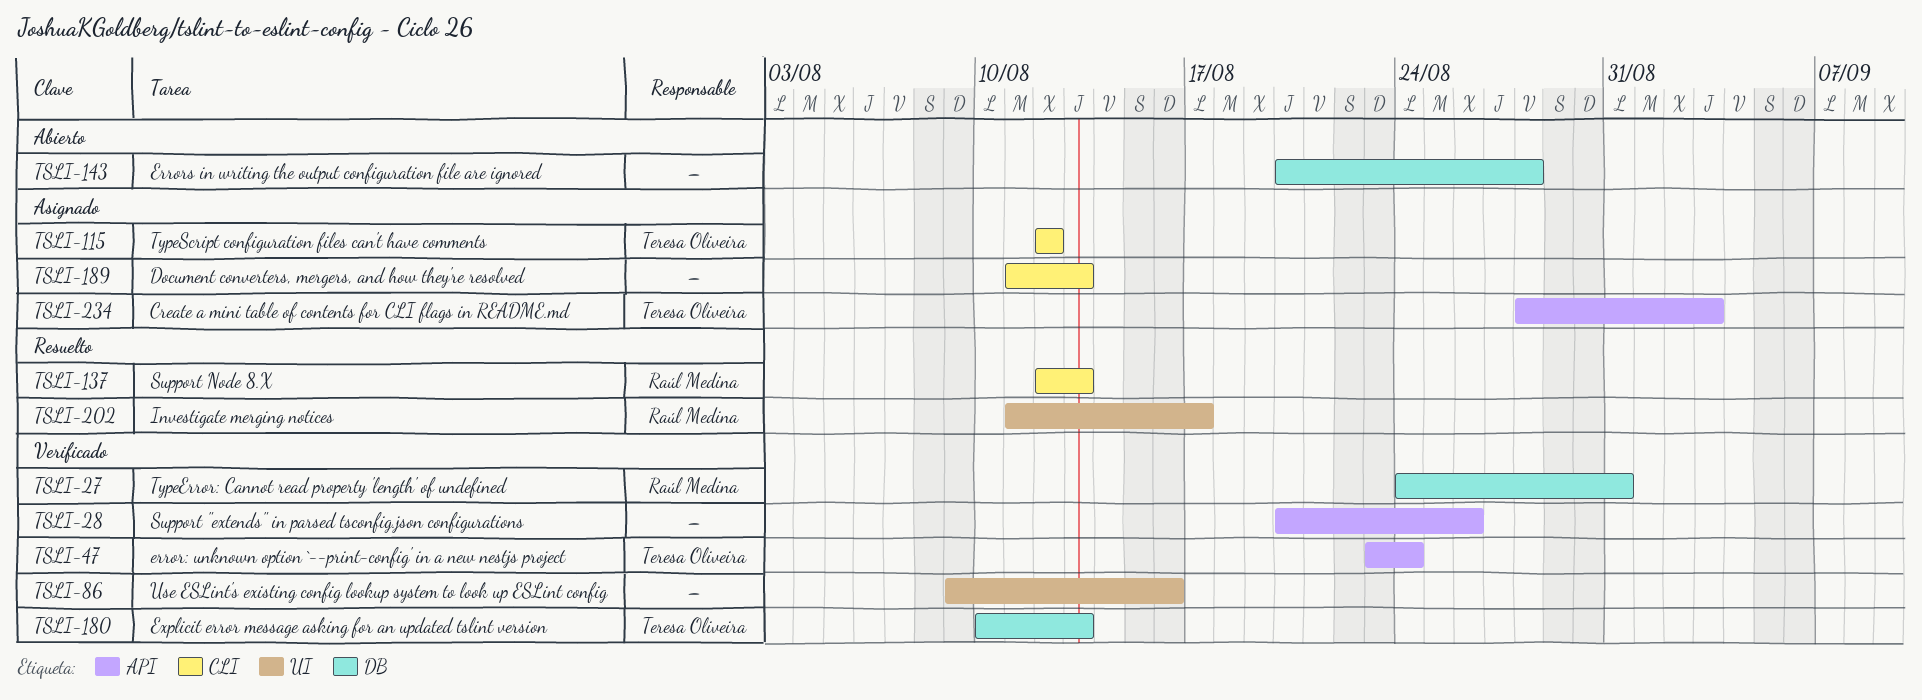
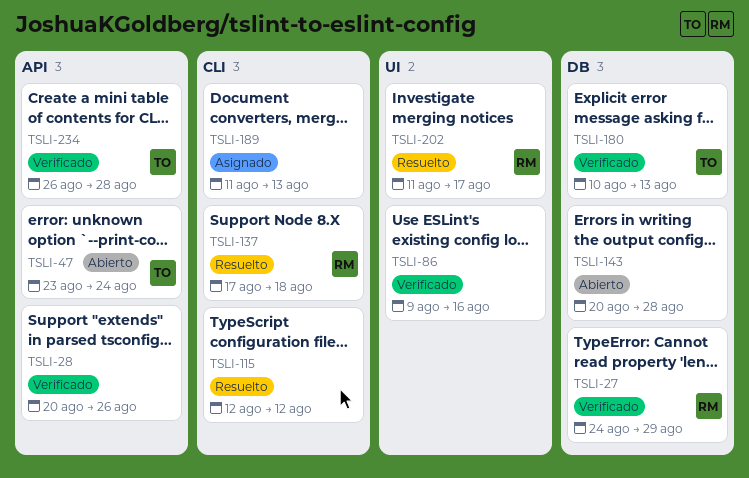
TSLI-27, due: Aug 31 -> Aug 29
TSLI-47, status: Verificado -> Abierto
TSLI-115, status: Asignado -> Resuelto
TSLI-115, owner: Teresa Oliveira -> none
TSLI-137, start: Aug 12 -> Aug 17
TSLI-137, due: Aug 13 -> Aug 18
TSLI-234, status: Asignado -> Verificado
TSLI-234, start: Aug 28 -> Aug 26
TSLI-234, due: Sep 3 -> Aug 28

